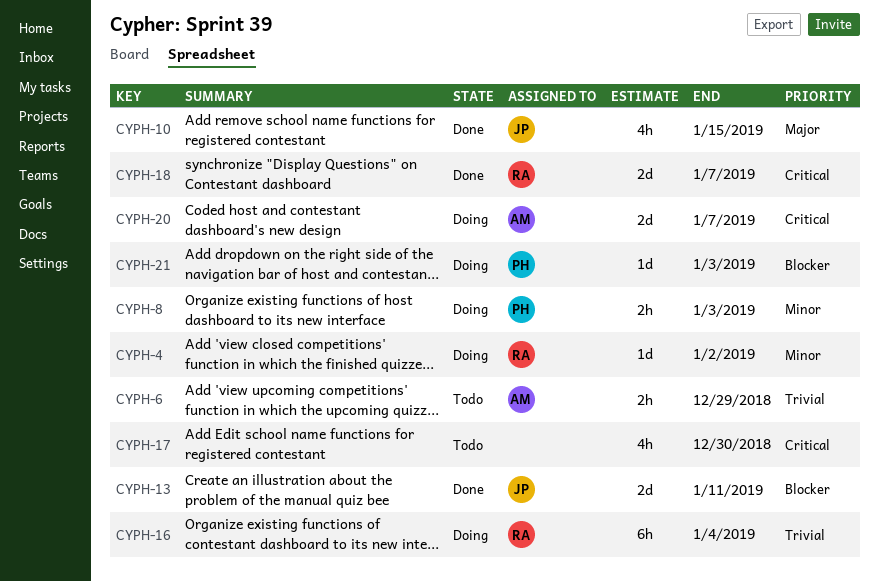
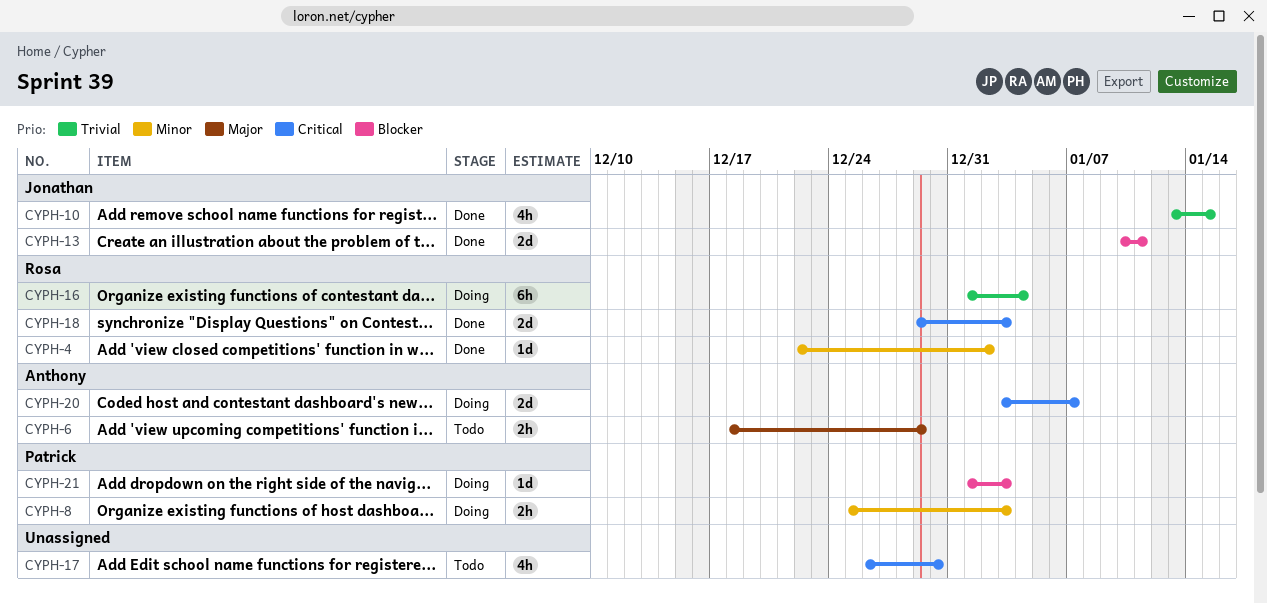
CYPH-4, status: Doing -> Done
CYPH-6, priority: Trivial -> Major
CYPH-10, priority: Major -> Trivial
CYPH-18, due: Jan 7 -> Jan 3

